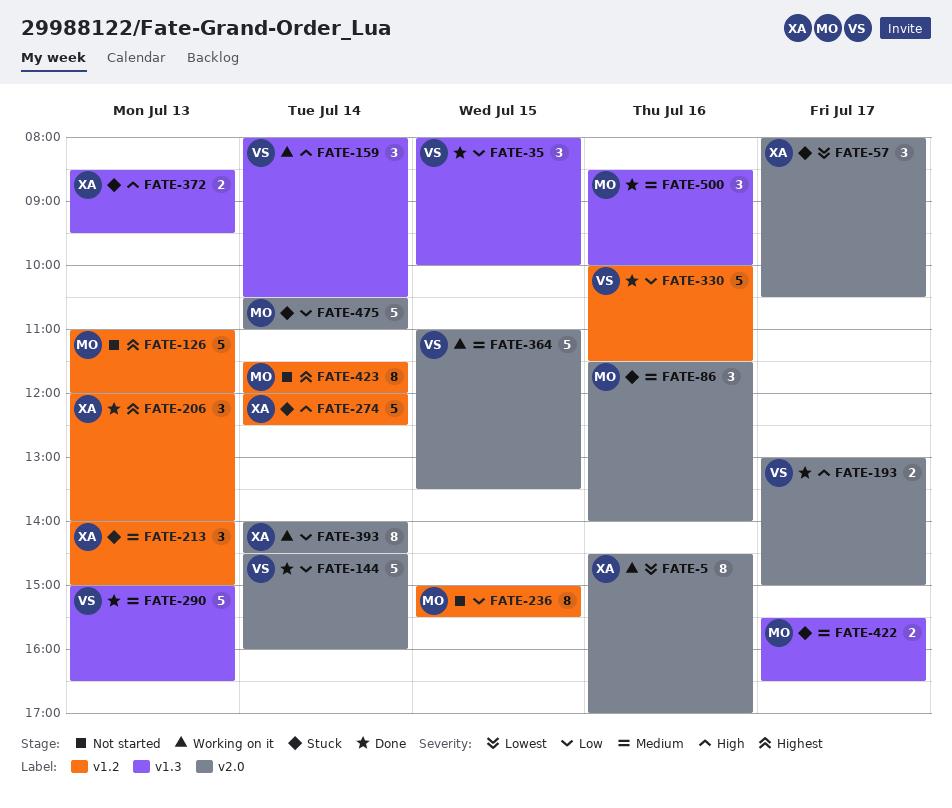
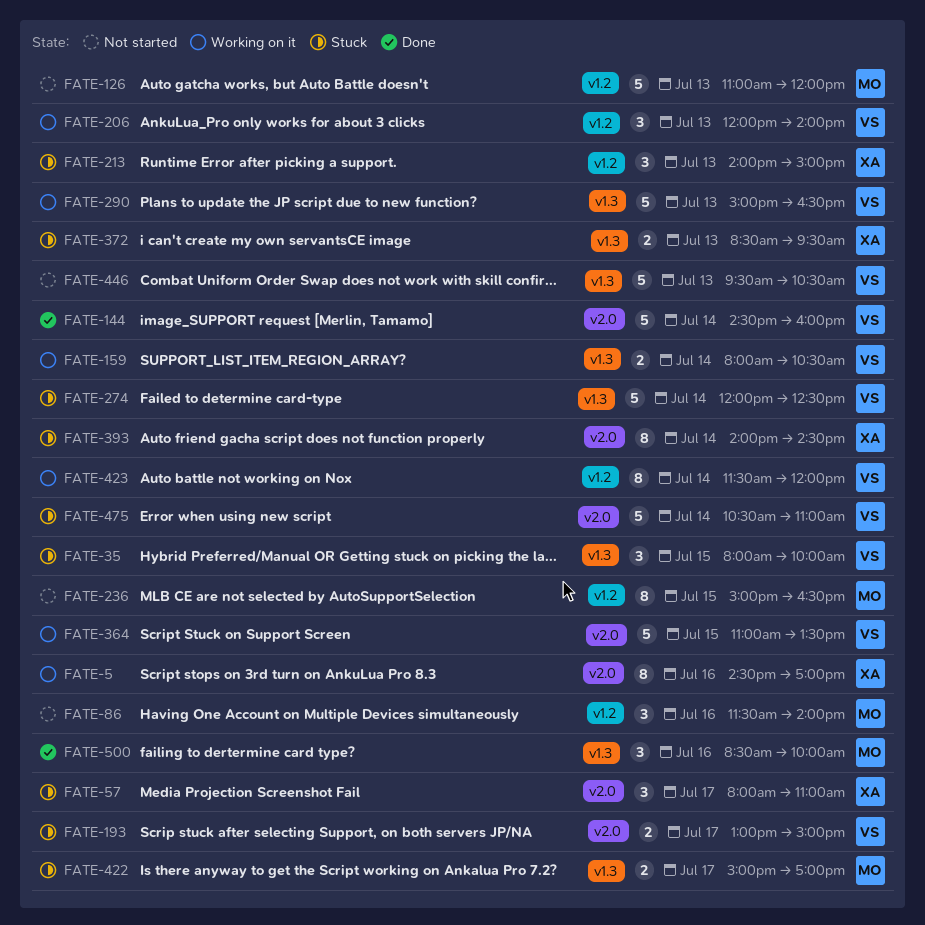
FATE-35, status: Done -> Stuck
FATE-57, ends: 10:30 -> 11:00
FATE-86, status: Stuck -> Not started
FATE-86, label: v2.0 -> v1.2
FATE-159, estimate: 3 -> 2
FATE-193, status: Done -> Stuck
FATE-206, status: Done -> Working on it
FATE-206, owner: XA -> VS
FATE-236, ends: 15:30 -> 16:30
FATE-274, owner: XA -> VS
FATE-274, label: v1.2 -> v1.3
FATE-290, status: Done -> Working on it
FATE-330: present -> none
FATE-393, status: Working on it -> Stuck
FATE-422, begins: 15:30 -> 15:00
FATE-422, ends: 16:30 -> 17:00
FATE-423, status: Not started -> Working on it
FATE-423, owner: MO -> VS
FATE-446: none -> present
FATE-475, owner: MO -> VS

